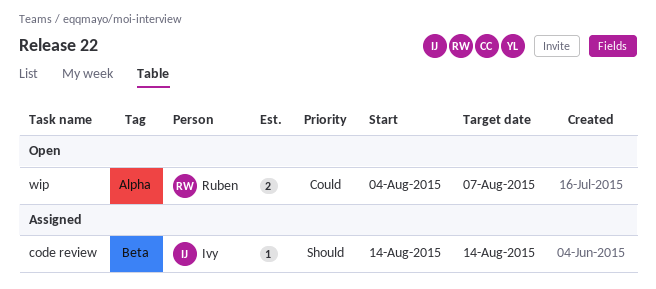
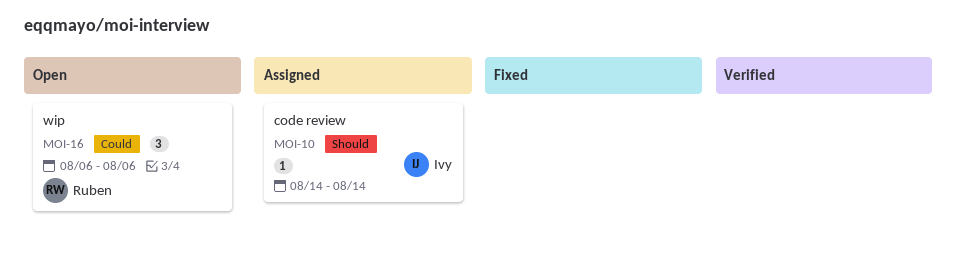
wip, estimate: 2 -> 3
wip, start: Aug 4 -> Aug 6
wip, due: Aug 7 -> Aug 6

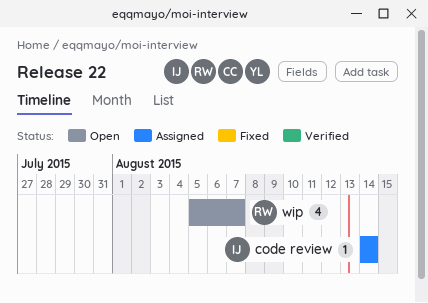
wip, estimate: 3 -> 4
wip, start: Aug 6 -> Aug 5
wip, due: Aug 6 -> Aug 7

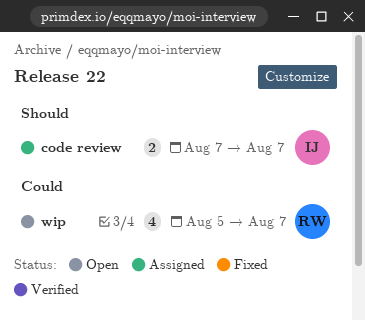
code review, estimate: 1 -> 2
code review, start: Aug 14 -> Aug 7
code review, due: Aug 14 -> Aug 7

